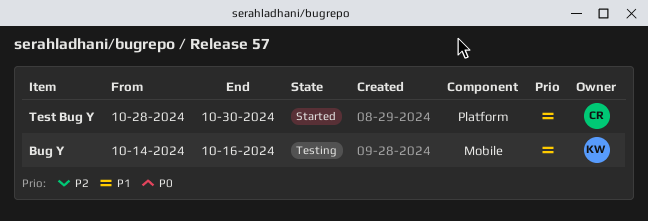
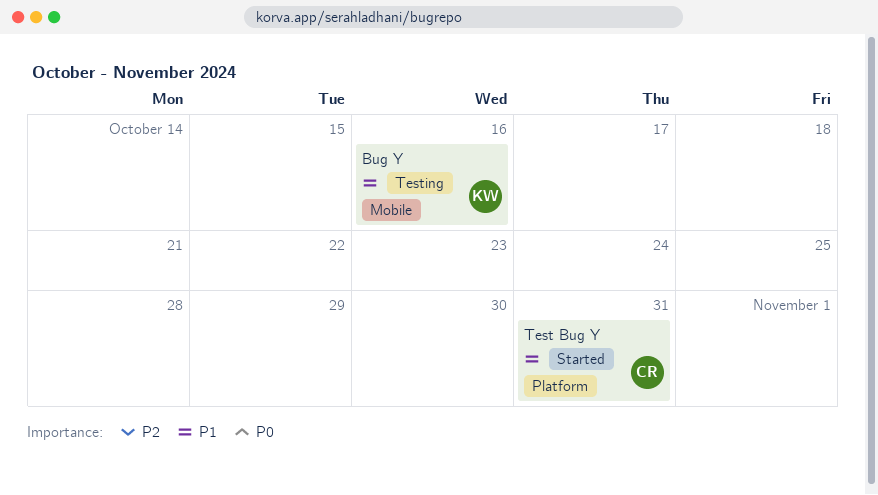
Test Bug Y, due: Oct 30 -> Oct 31

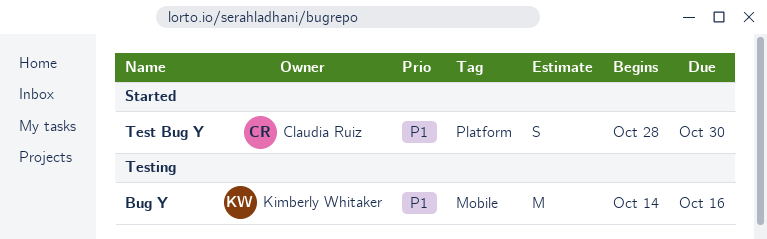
Test Bug Y, due: Oct 31 -> Oct 30

